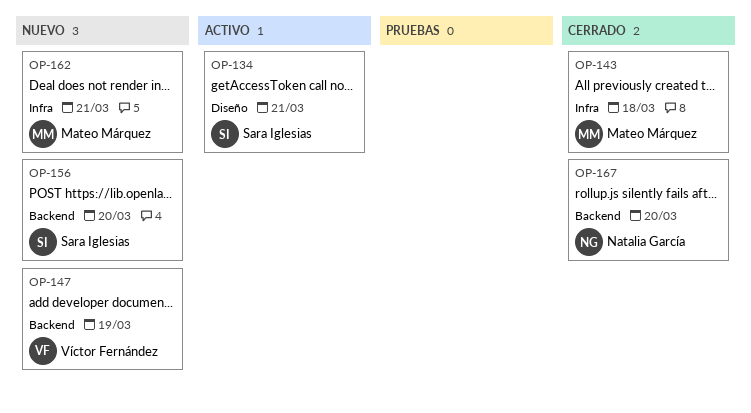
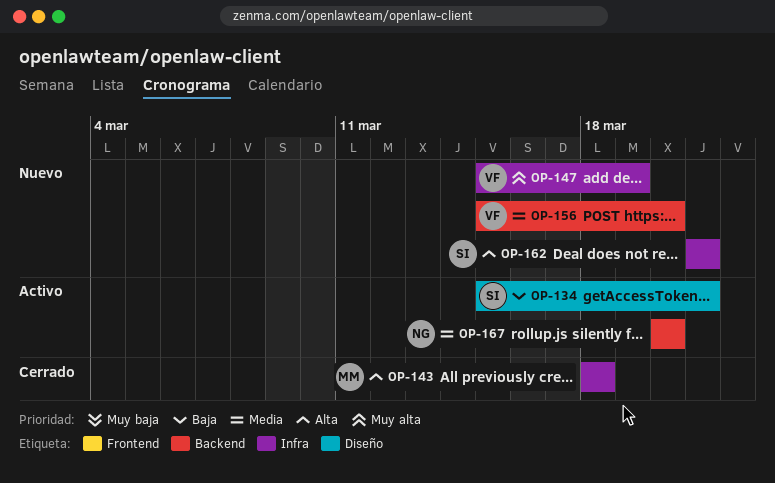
OP-147, label: Backend -> Infra
OP-156, owner: Sara Iglesias -> Víctor Fernández
OP-162, owner: Mateo Márquez -> Sara Iglesias
OP-167, status: Cerrado -> Activo

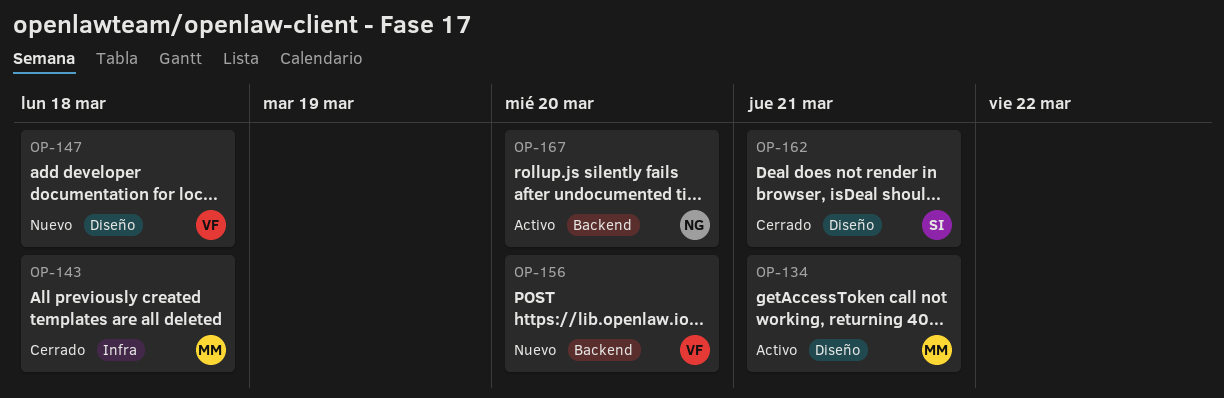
OP-134, owner: SI -> MM
OP-147, label: Infra -> Diseño
OP-147, due: Mar 19 -> Mar 18
OP-162, status: Nuevo -> Cerrado
OP-162, label: Infra -> Diseño

